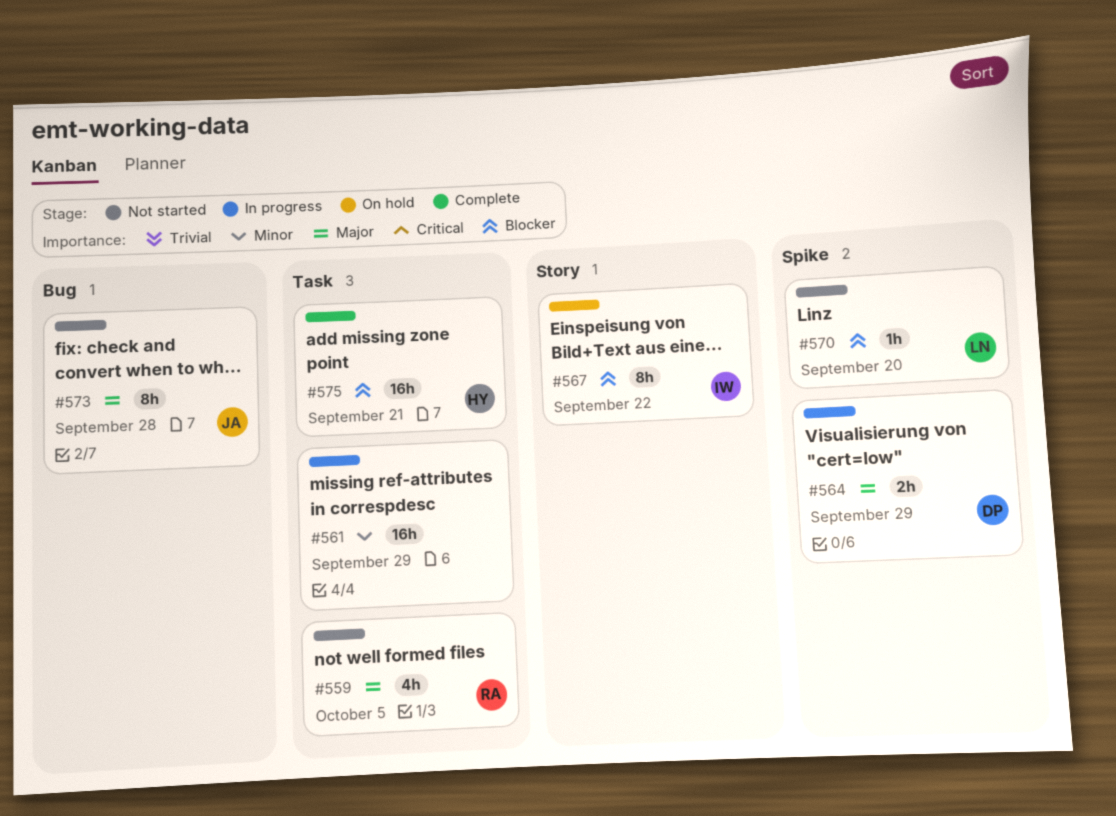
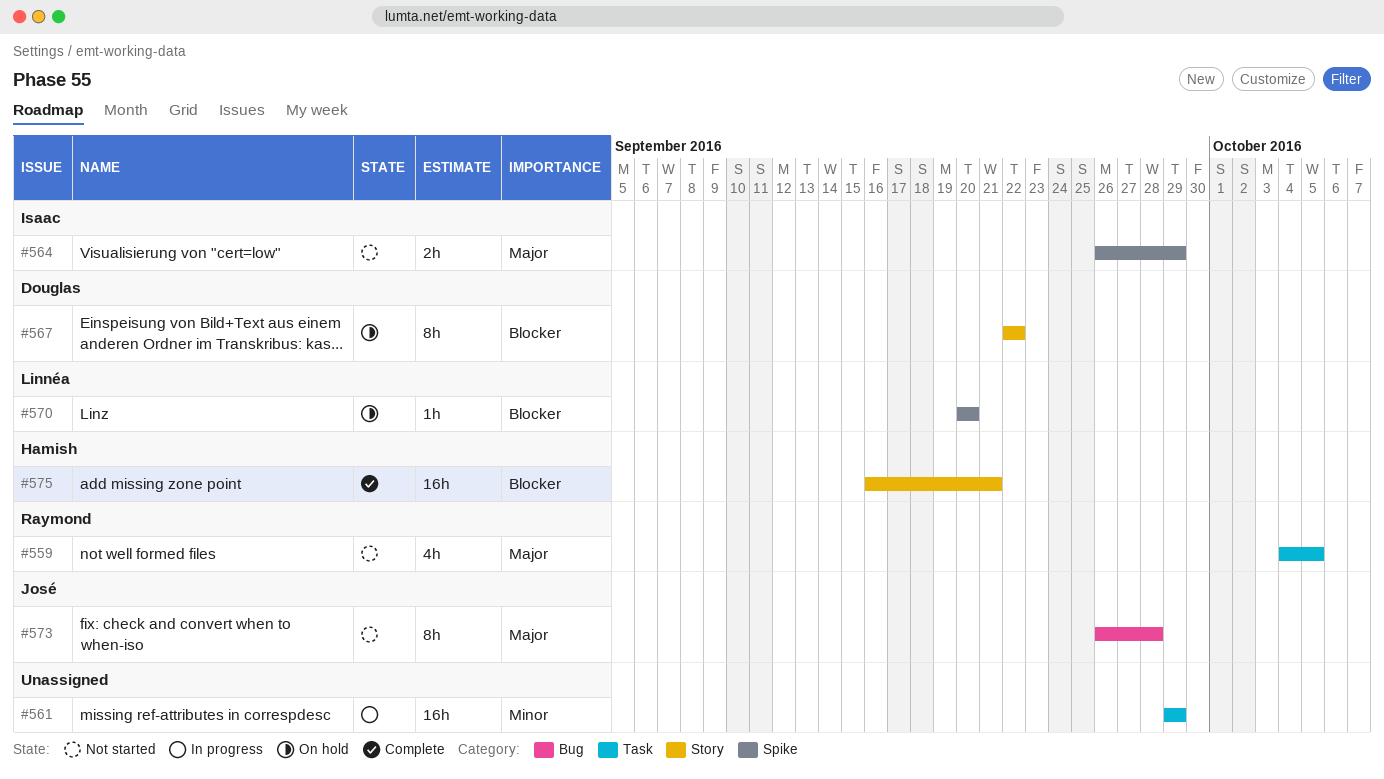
#564, status: In progress -> Not started
#564, owner: Douglas -> Isaac
#567, owner: Isaac -> Douglas
#570, status: Not started -> On hold
#575, label: Task -> Story

